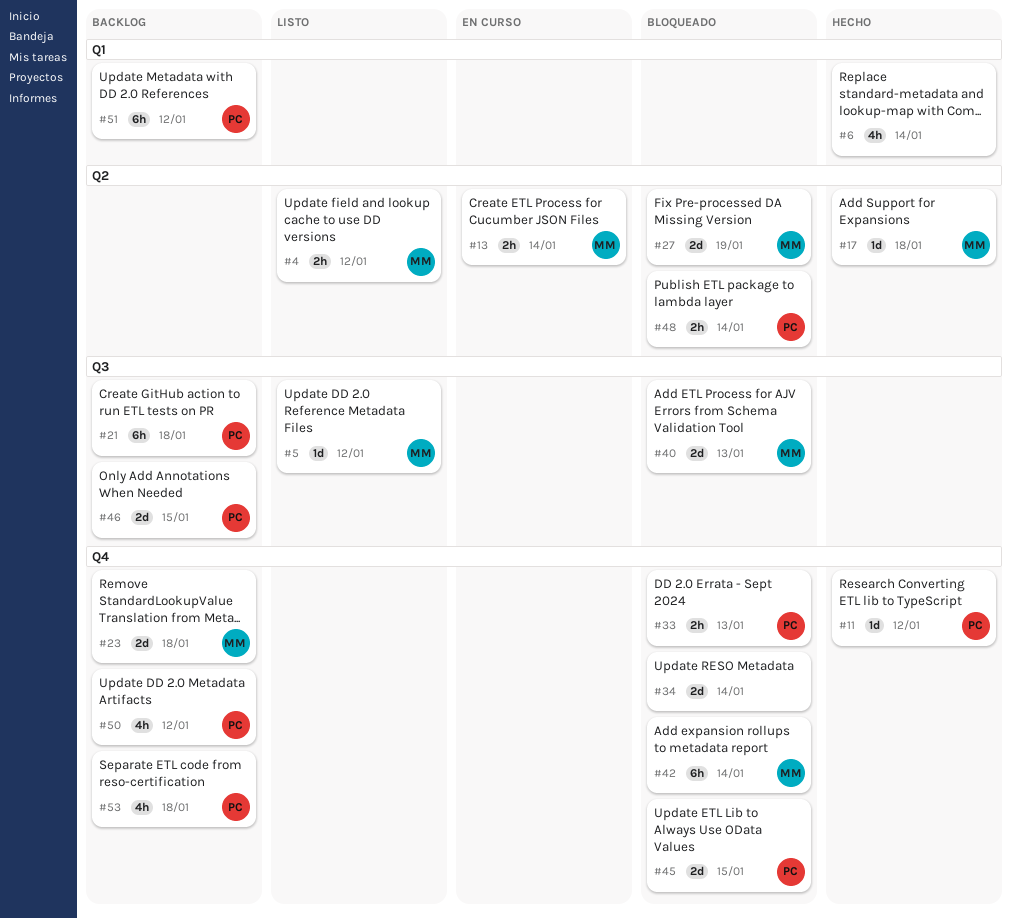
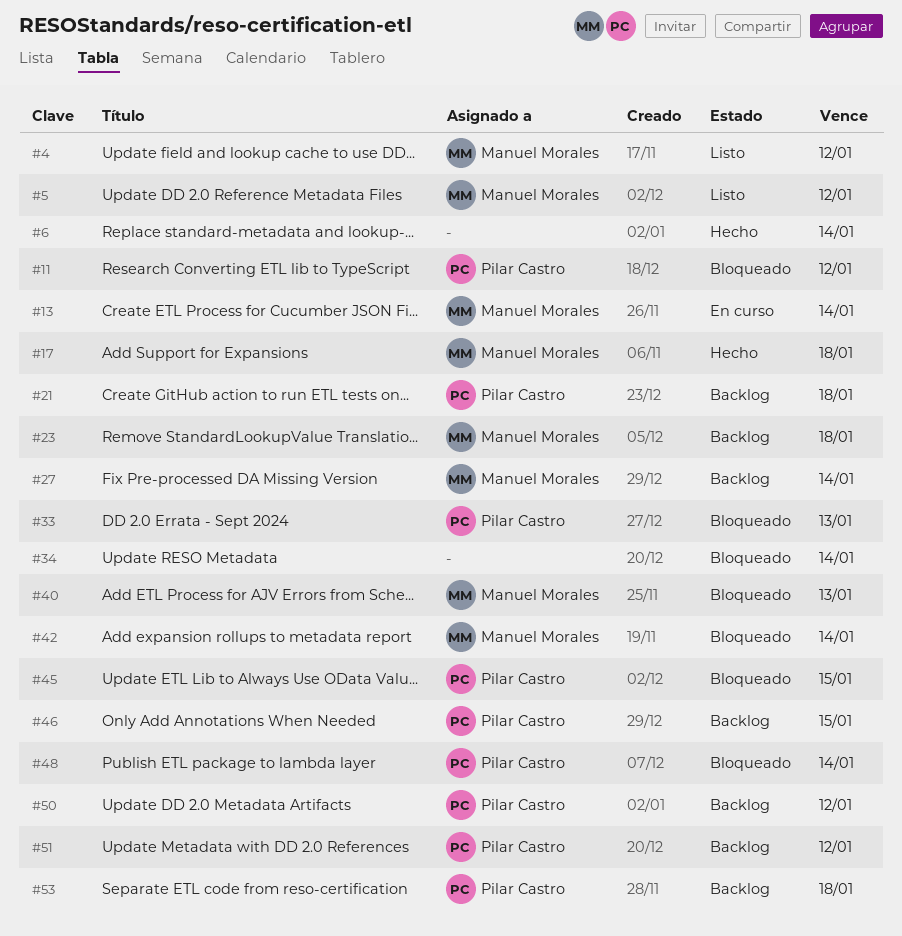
#11, status: Hecho -> Bloqueado
#27, status: Bloqueado -> Backlog
#27, due: Jan 19 -> Jan 14

